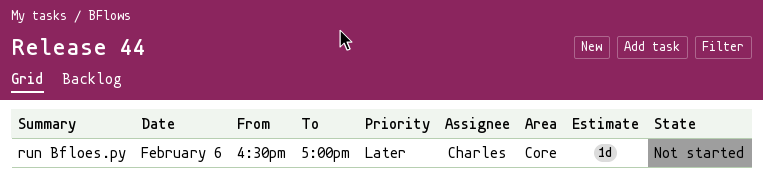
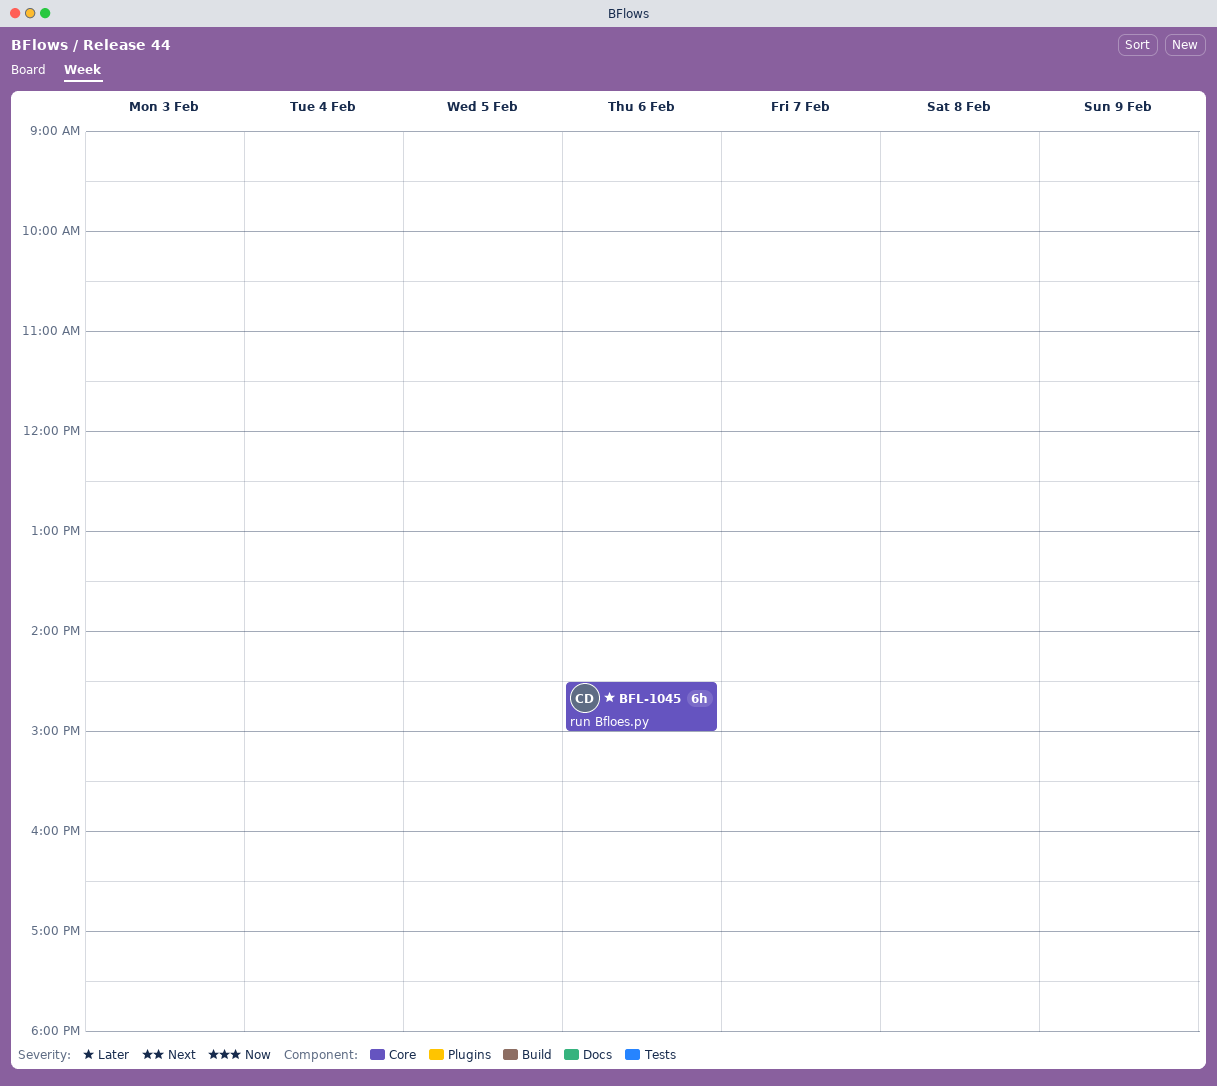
run Bfloes.py, estimate: 1d -> 6h
run Bfloes.py, begins: 16:30 -> 14:30
run Bfloes.py, ends: 17:00 -> 15:00

